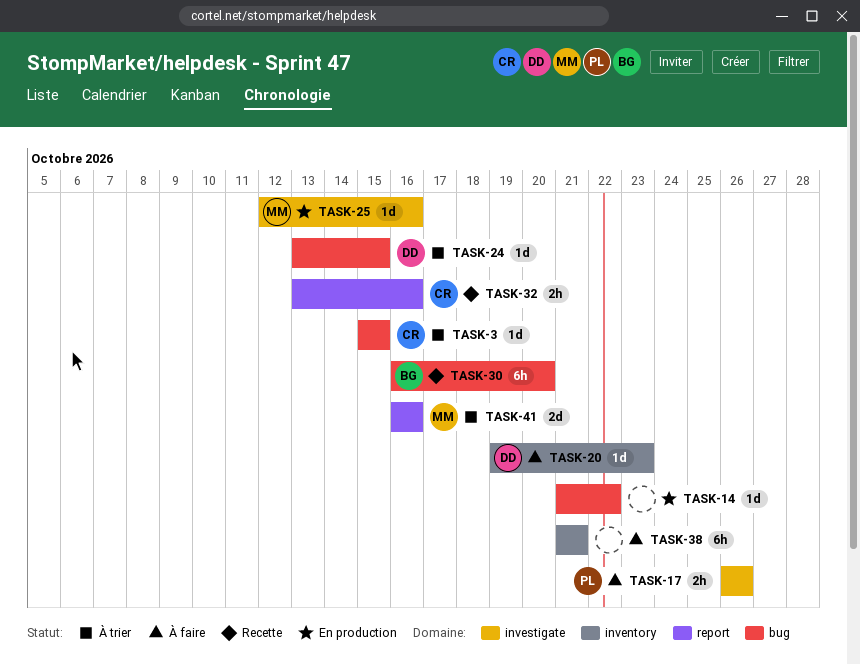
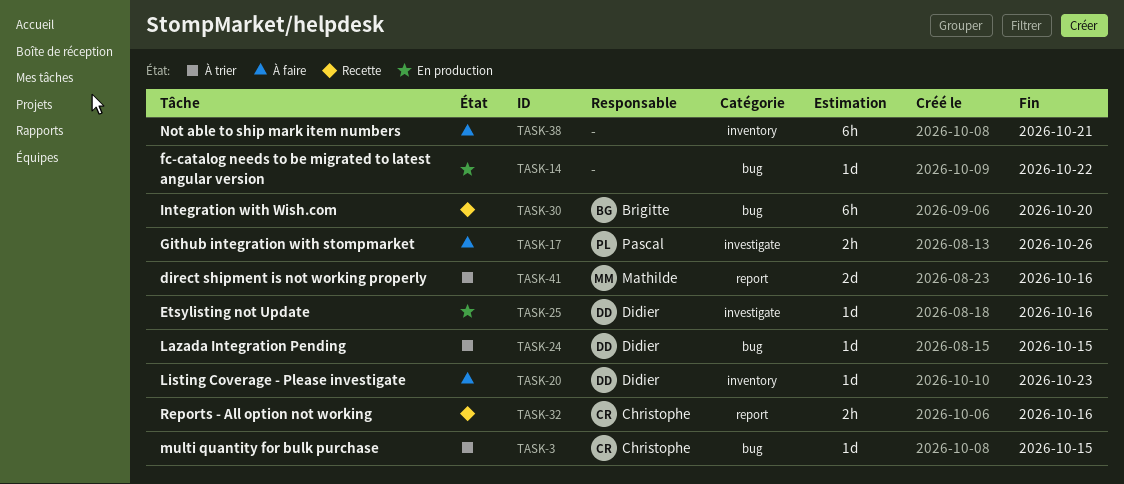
TASK-25, owner: Mathilde -> Didier

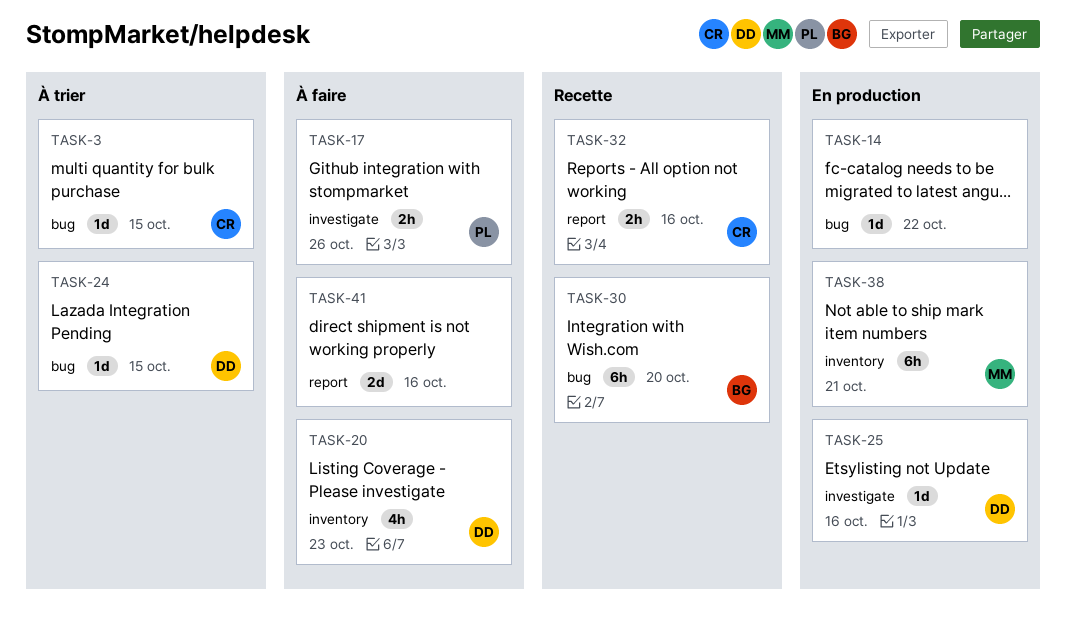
TASK-20, estimate: 1d -> 4h
TASK-38, status: À faire -> En production
TASK-38, owner: none -> Mathilde
TASK-41, status: À trier -> À faire
TASK-41, owner: Mathilde -> none

